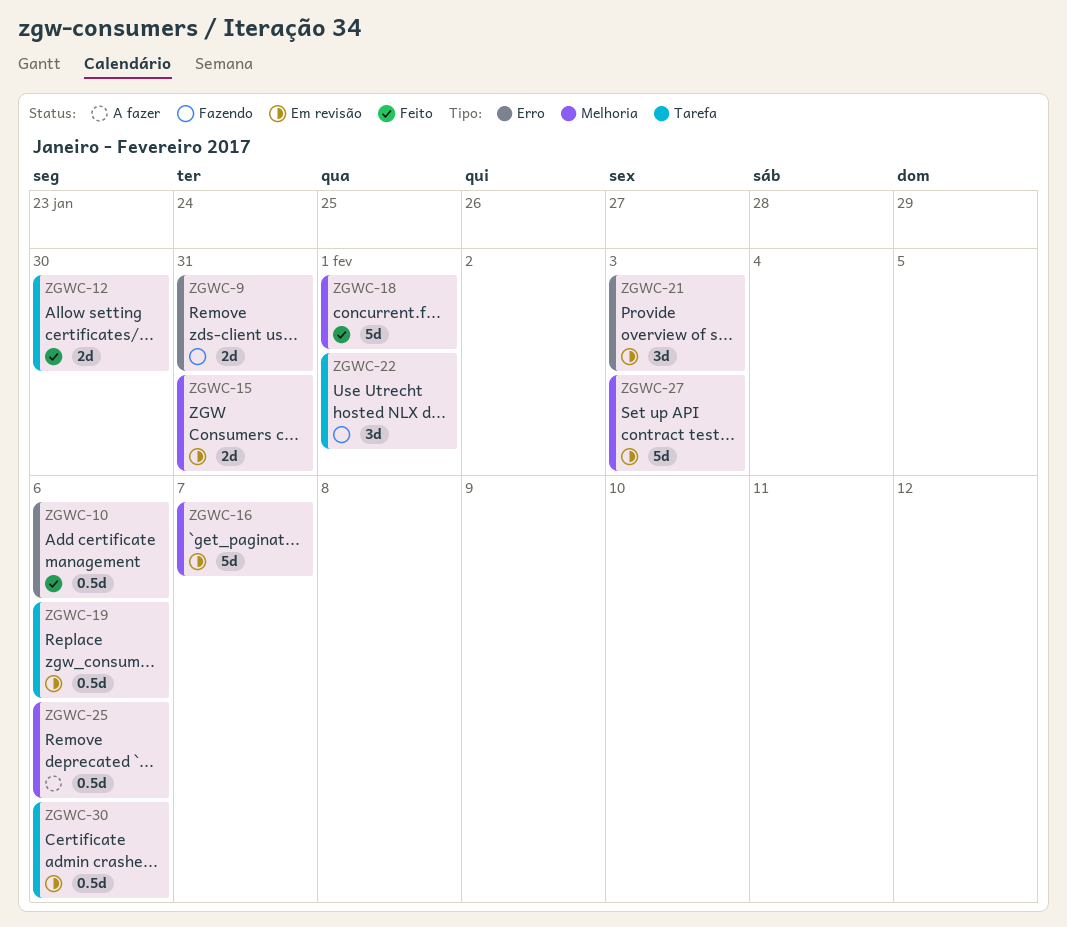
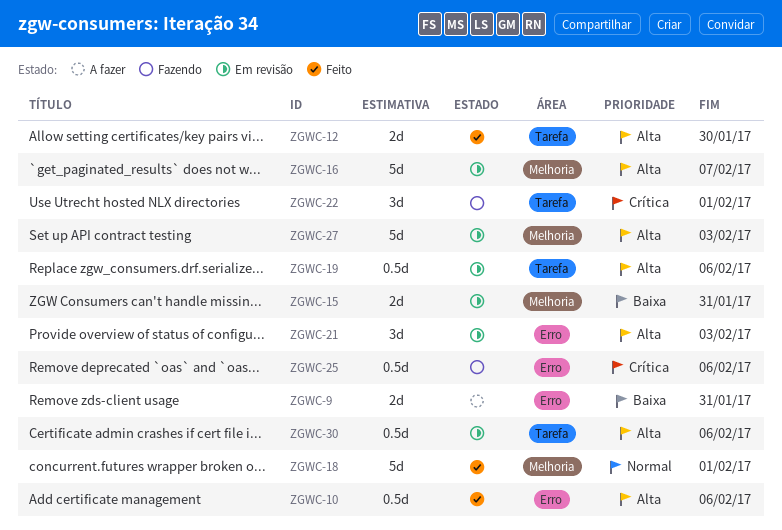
ZGWC-9, status: Fazendo -> A fazer
ZGWC-25, status: A fazer -> Fazendo
ZGWC-25, label: Melhoria -> Erro

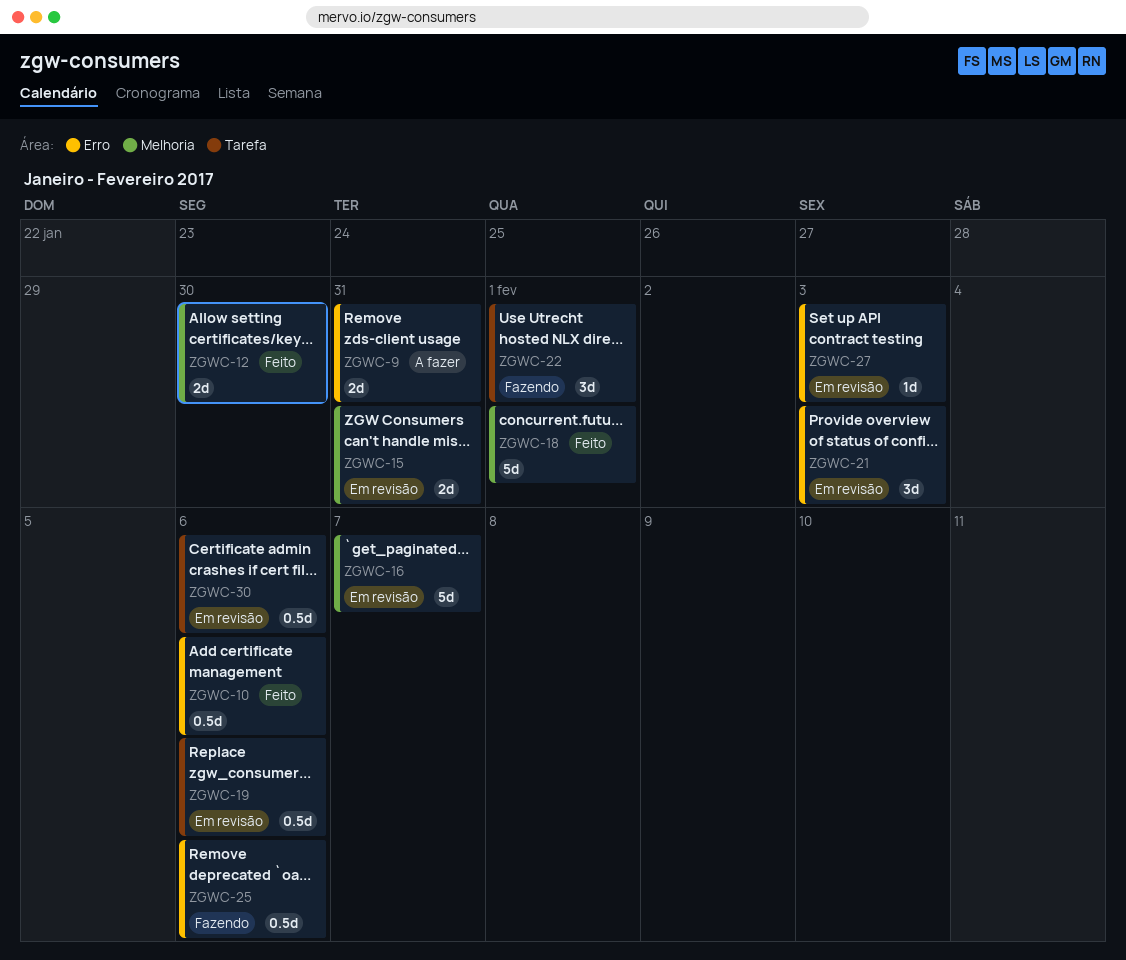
ZGWC-12, label: Tarefa -> Melhoria
ZGWC-27, label: Melhoria -> Erro
ZGWC-27, estimate: 5d -> 1d

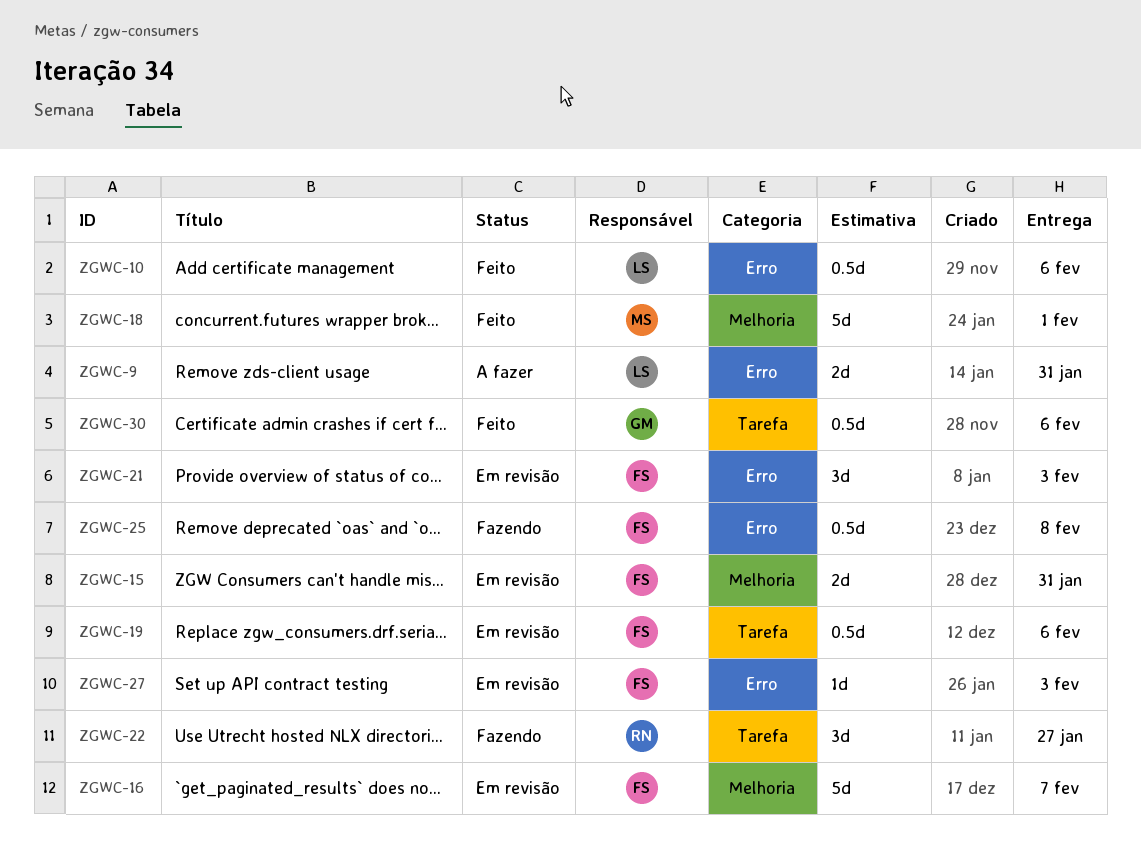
ZGWC-12: present -> none
ZGWC-22, due: Feb 1 -> Jan 27
ZGWC-25, due: Feb 6 -> Feb 8
ZGWC-30, status: Em revisão -> Feito

